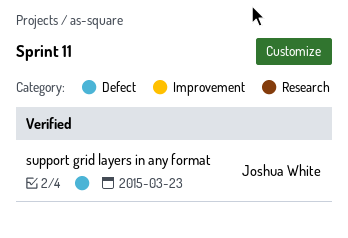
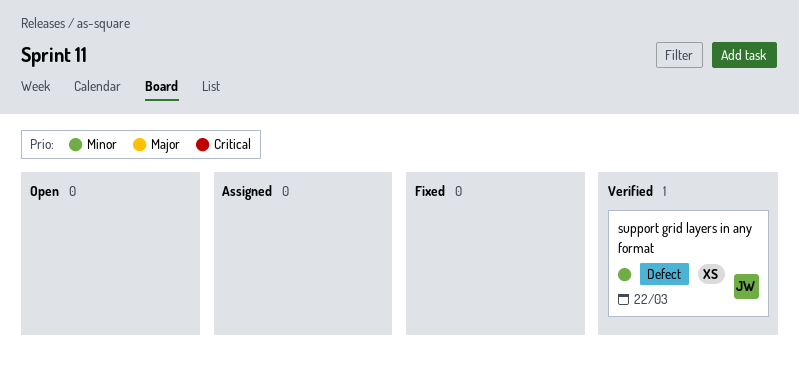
support grid layers in any format, due: Mar 23 -> Mar 22

